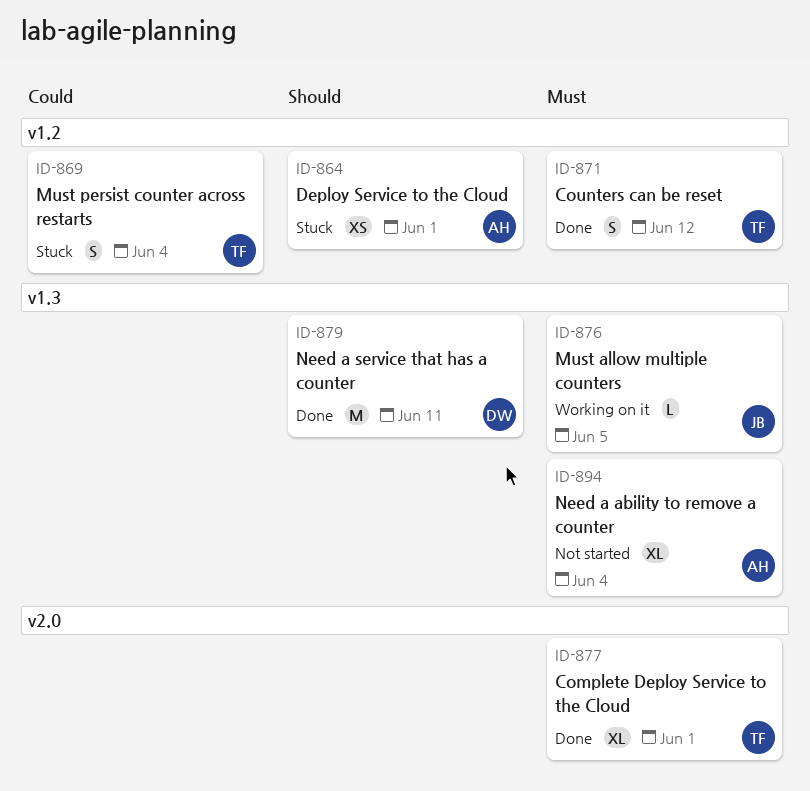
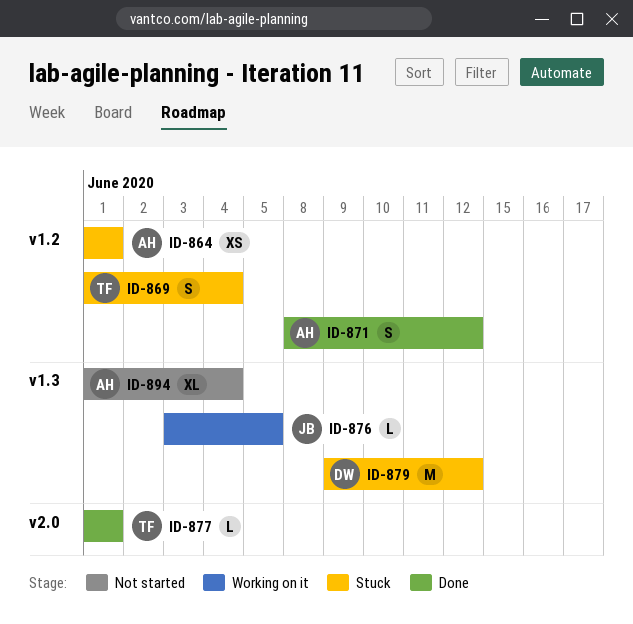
ID-871, owner: TF -> AH
ID-877, estimate: XL -> L
ID-879, status: Done -> Stuck
ID-879, due: Jun 11 -> Jun 12

